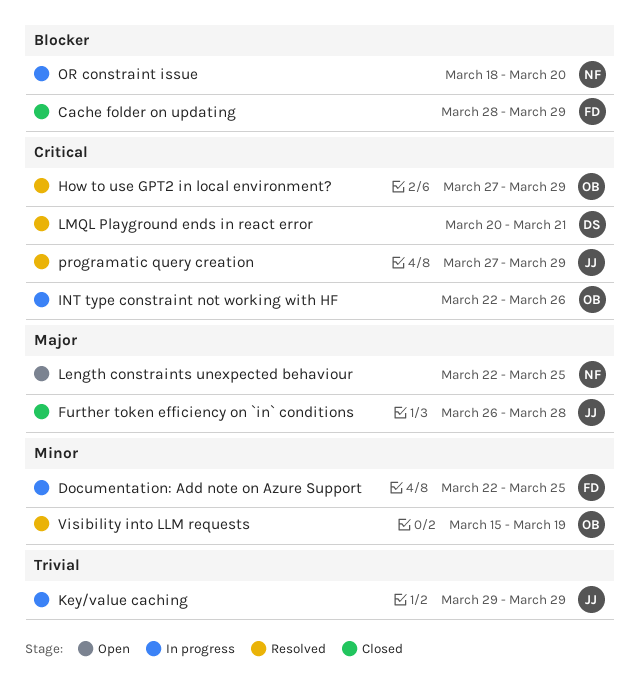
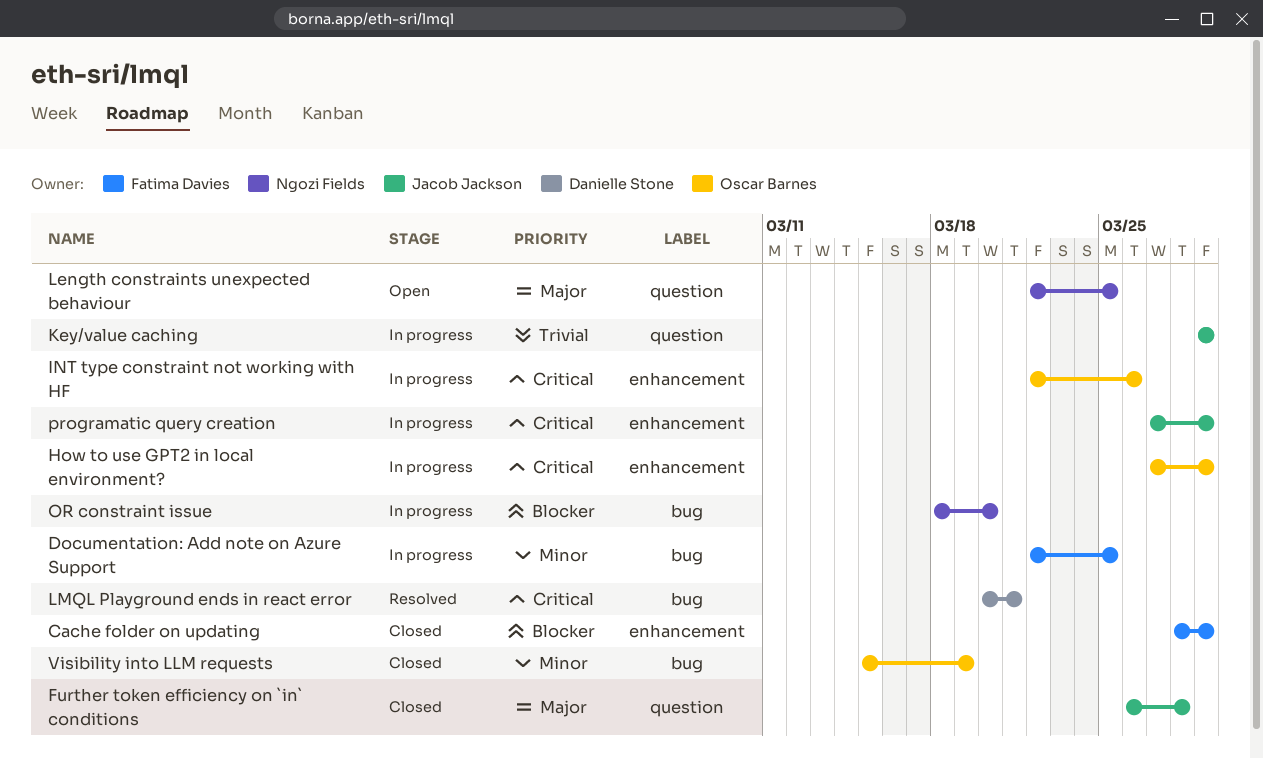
How to use GPT2 in local environment?, status: Resolved -> In progress
programatic query creation, status: Resolved -> In progress
Visibility into LLM requests, status: Resolved -> Closed

